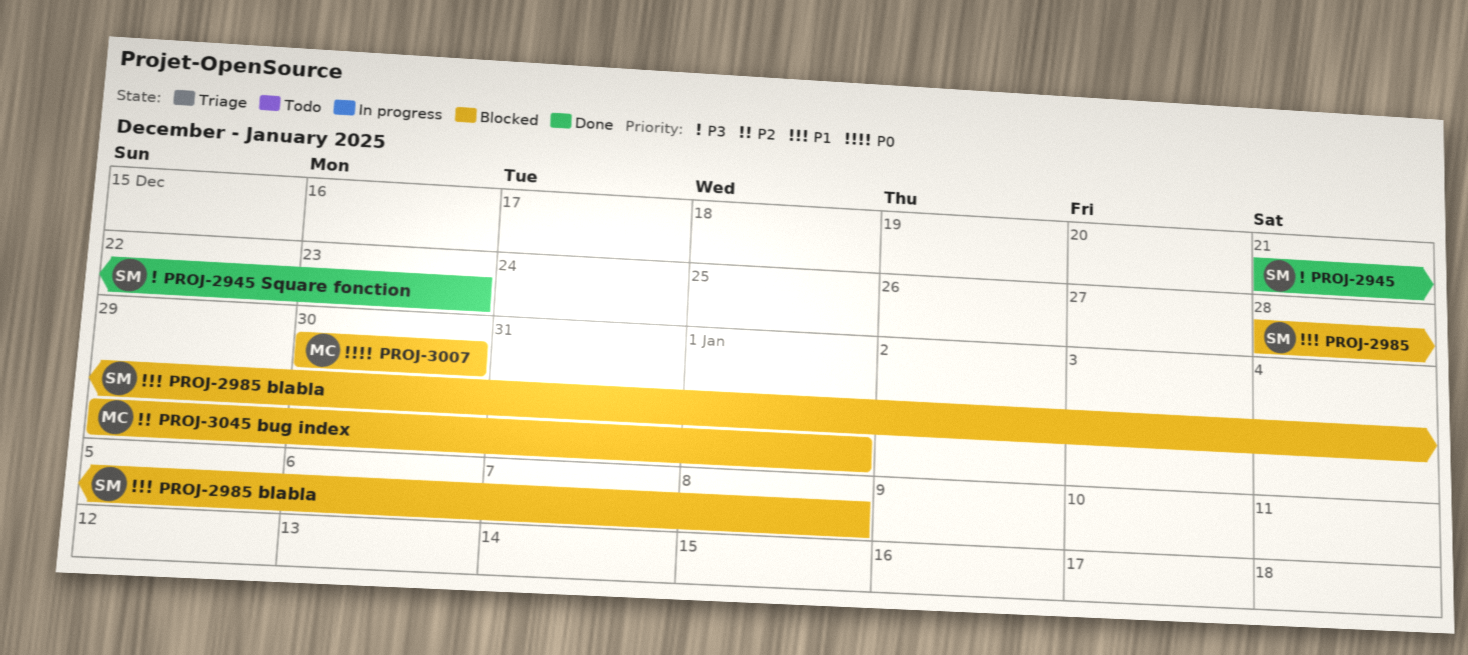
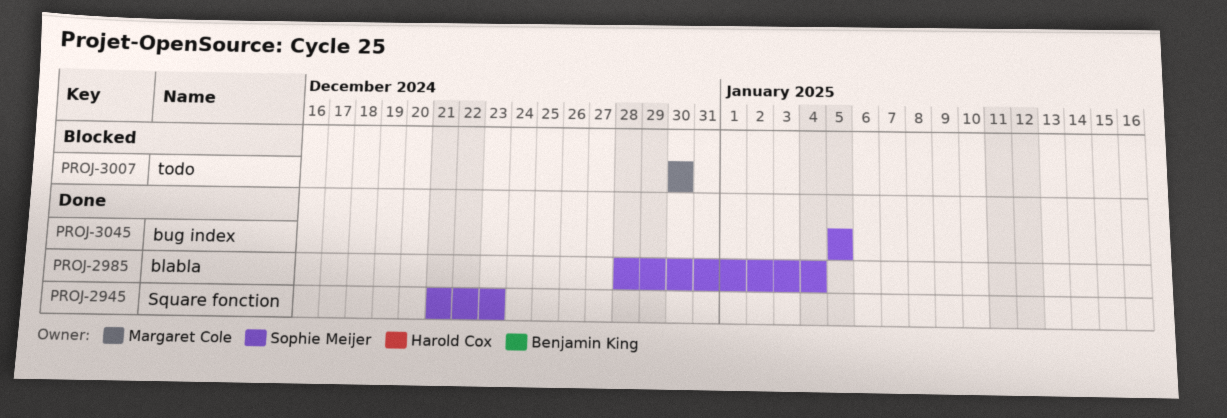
PROJ-2985, status: Blocked -> Done
PROJ-2985, due: Jan 8 -> Jan 4
PROJ-3045, status: Blocked -> Done
PROJ-3045, owner: Margaret Cole -> Sophie Meijer
PROJ-3045, start: Dec 29 -> Jan 5
PROJ-3045, due: Jan 1 -> Jan 5

